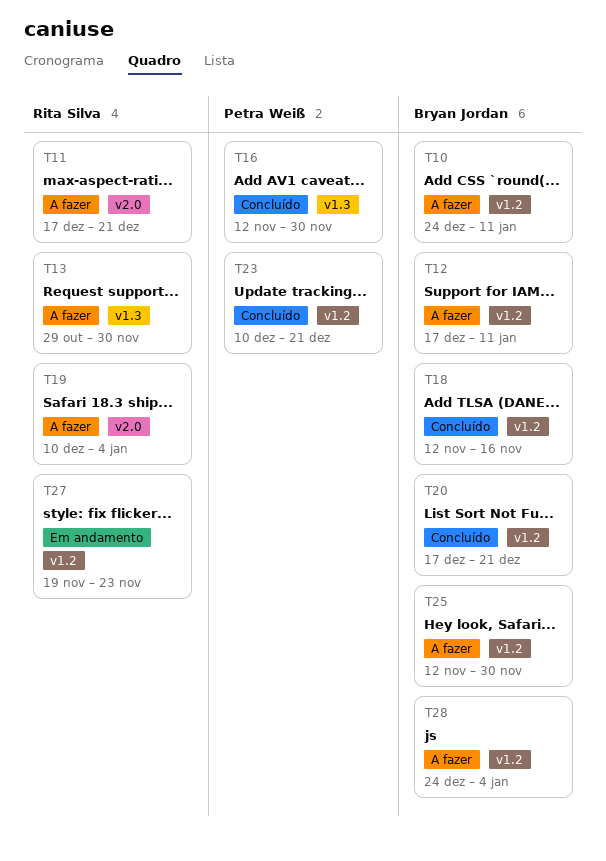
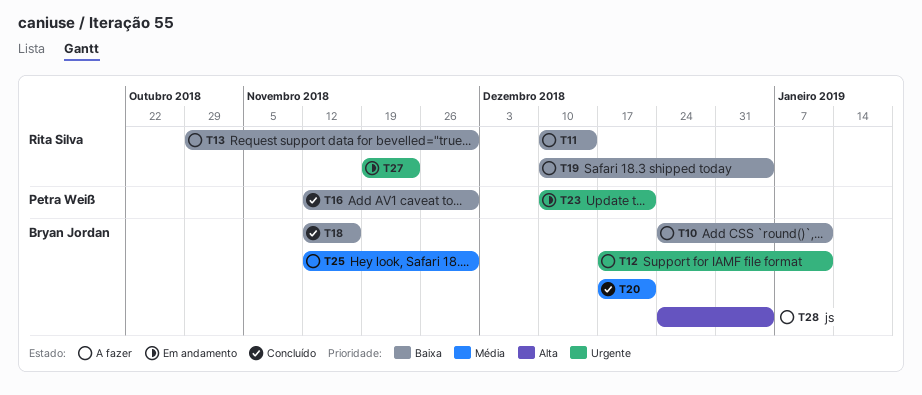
T11, start: Dec 17 -> Dec 10
T11, due: Dec 21 -> Dec 14
T23, status: Concluído -> Em andamento

